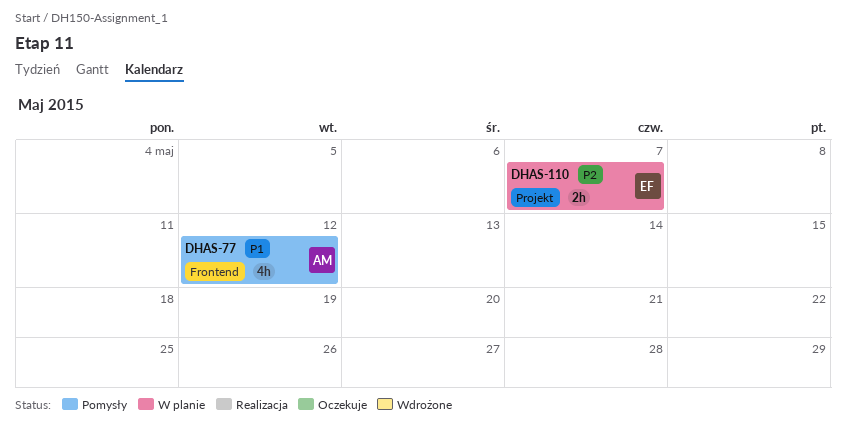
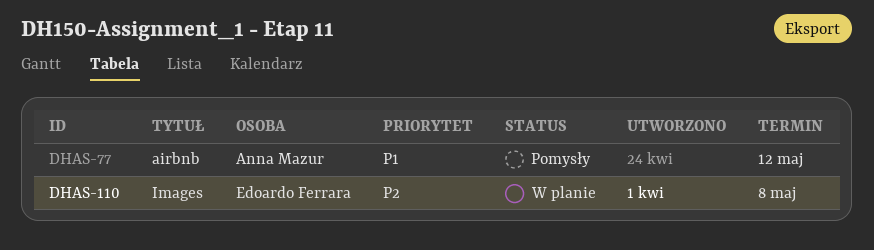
DHAS-110, due: May 7 -> May 8

